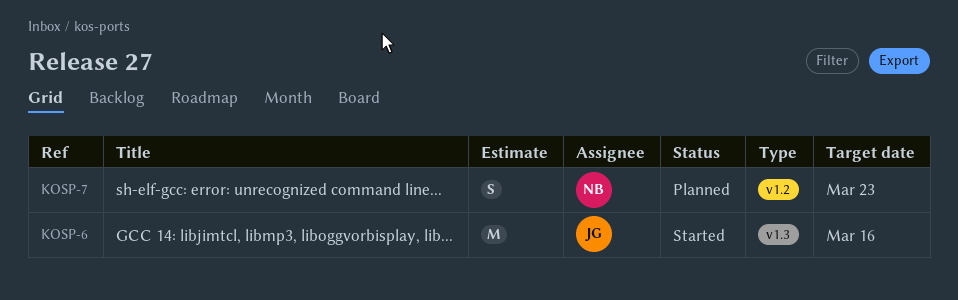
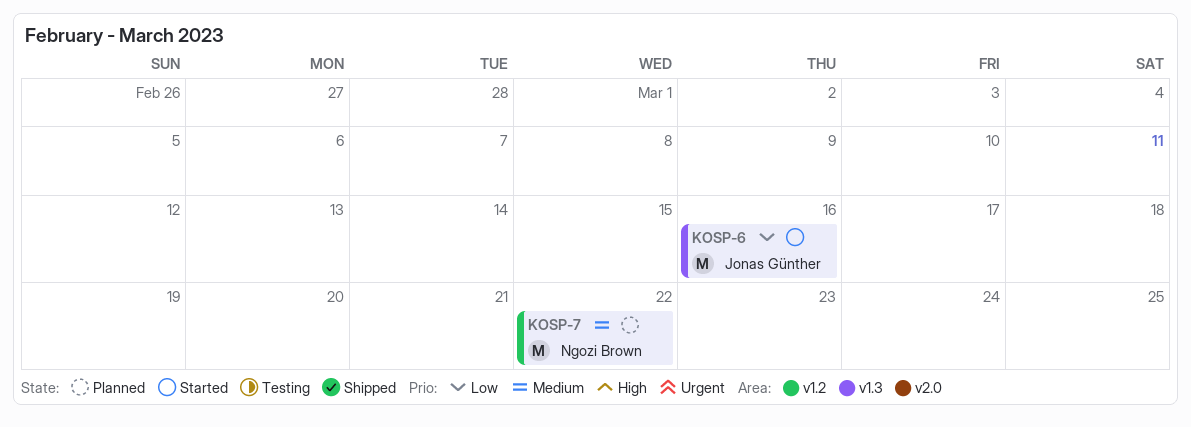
KOSP-7, estimate: S -> M
KOSP-7, due: Mar 23 -> Mar 22

